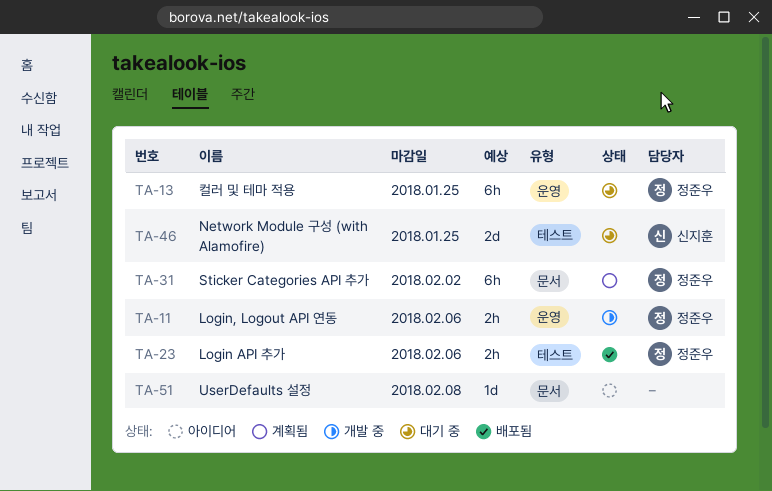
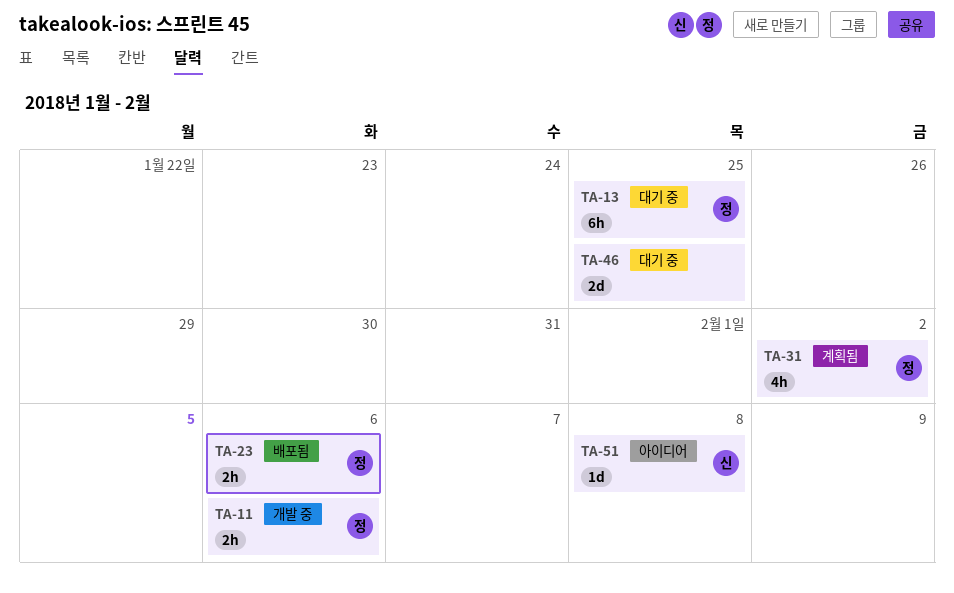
TA-31, estimate: 6h -> 4h
TA-46, owner: 신지훈 -> none
TA-51, owner: none -> 신지훈

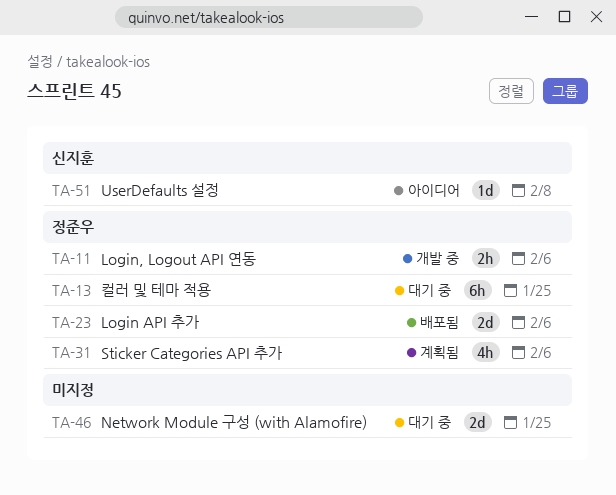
TA-23, estimate: 2h -> 2d
TA-31, due: Feb 2 -> Feb 6

